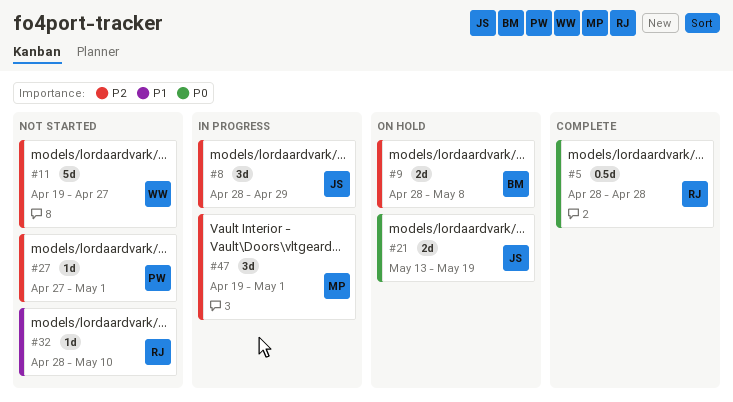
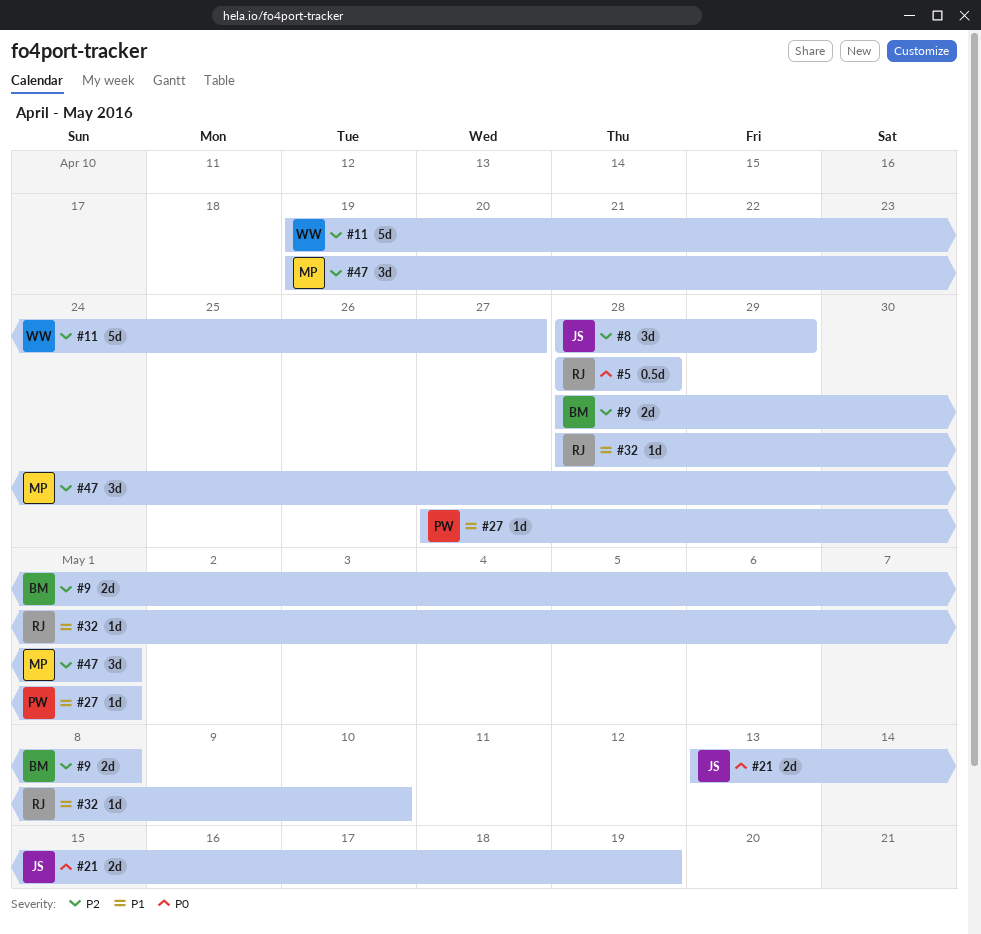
#27, priority: P2 -> P1

